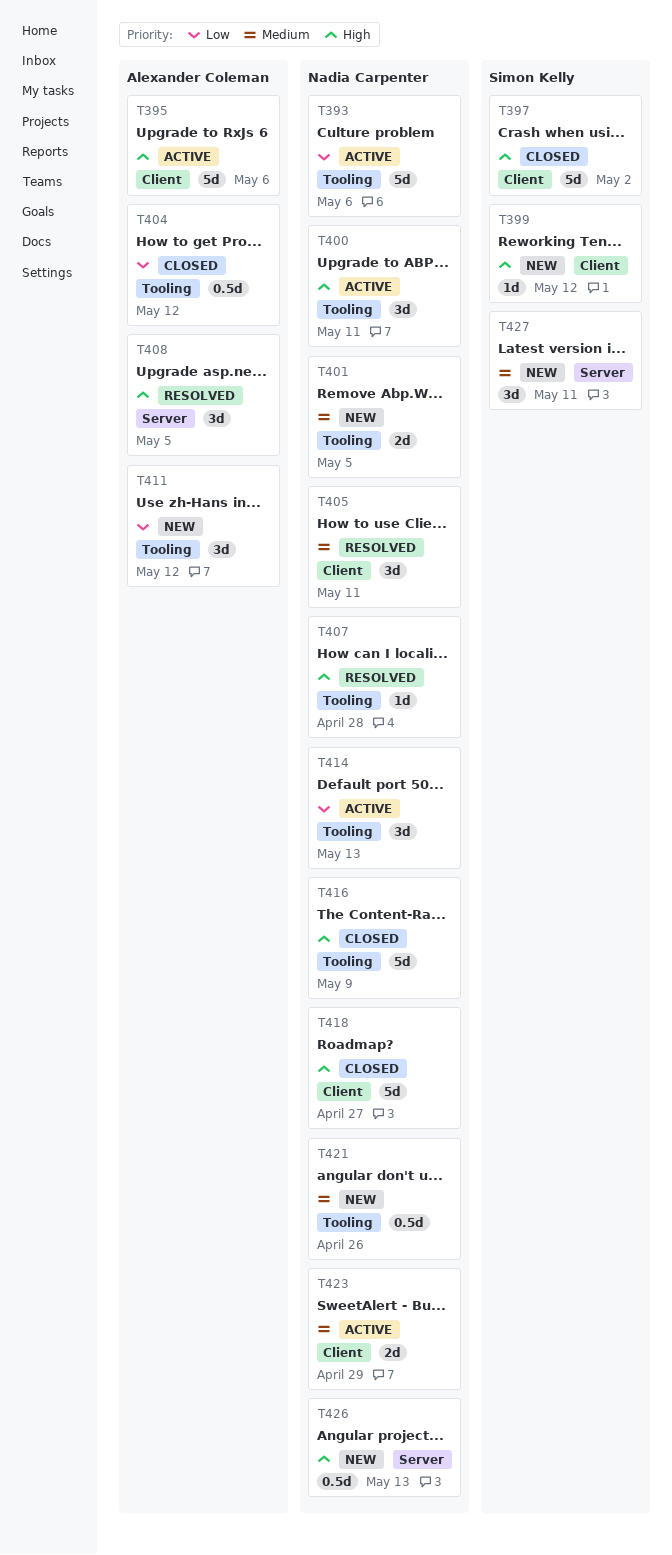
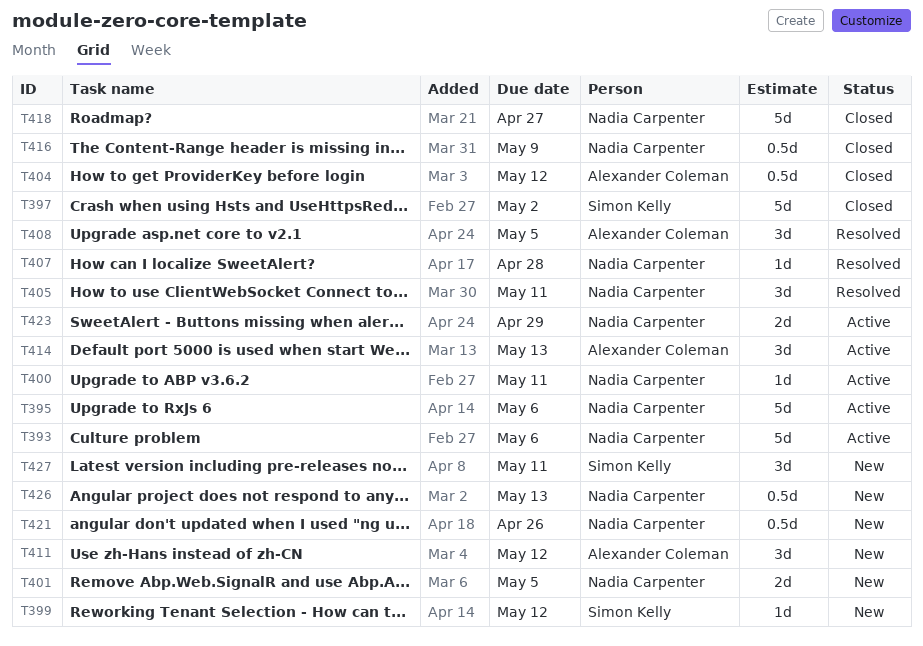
T395, owner: Alexander Coleman -> Nadia Carpenter
T400, estimate: 3d -> 1d
T414, owner: Nadia Carpenter -> Alexander Coleman
T416, estimate: 5d -> 0.5d

